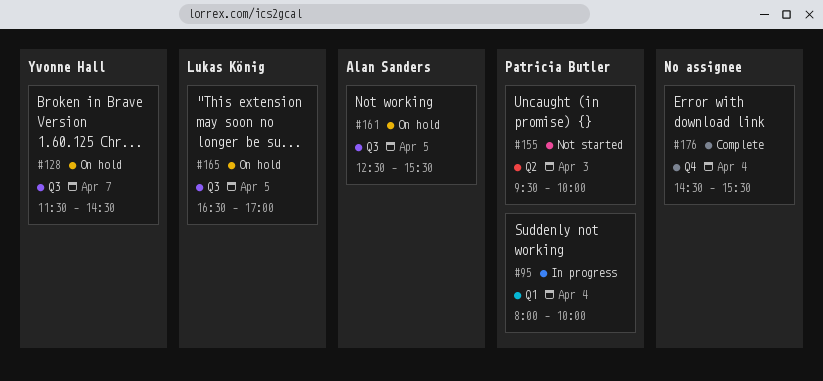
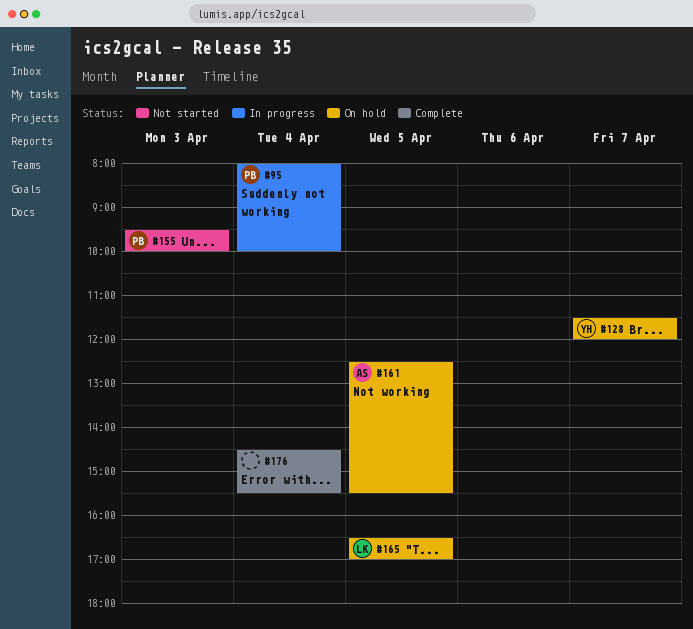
#128, ends: 14:30 -> 12:00

